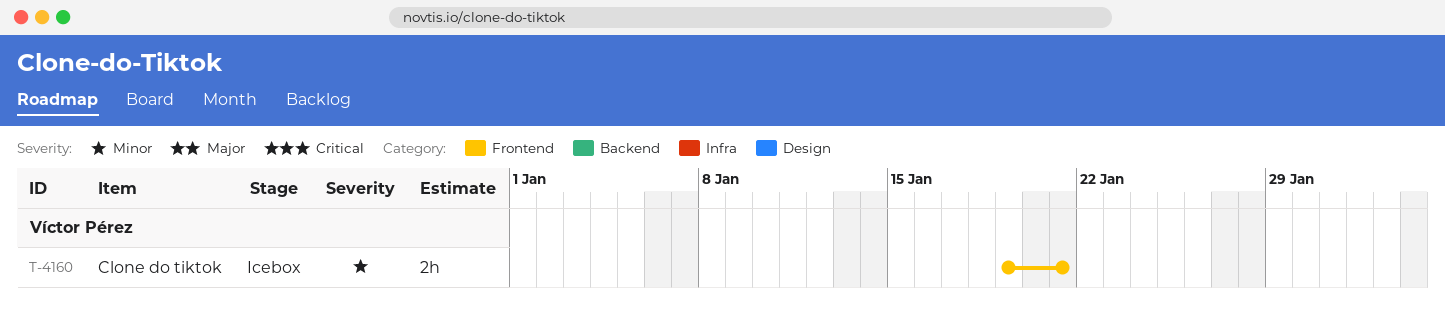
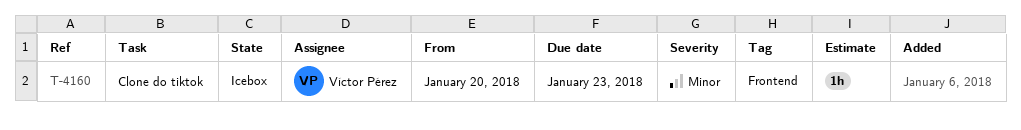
T-4160, estimate: 2h -> 1h
T-4160, start: Jan 19 -> Jan 20
T-4160, due: Jan 21 -> Jan 23

